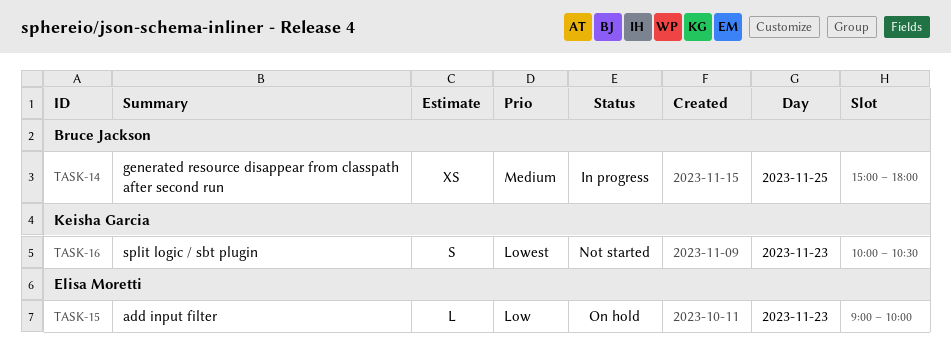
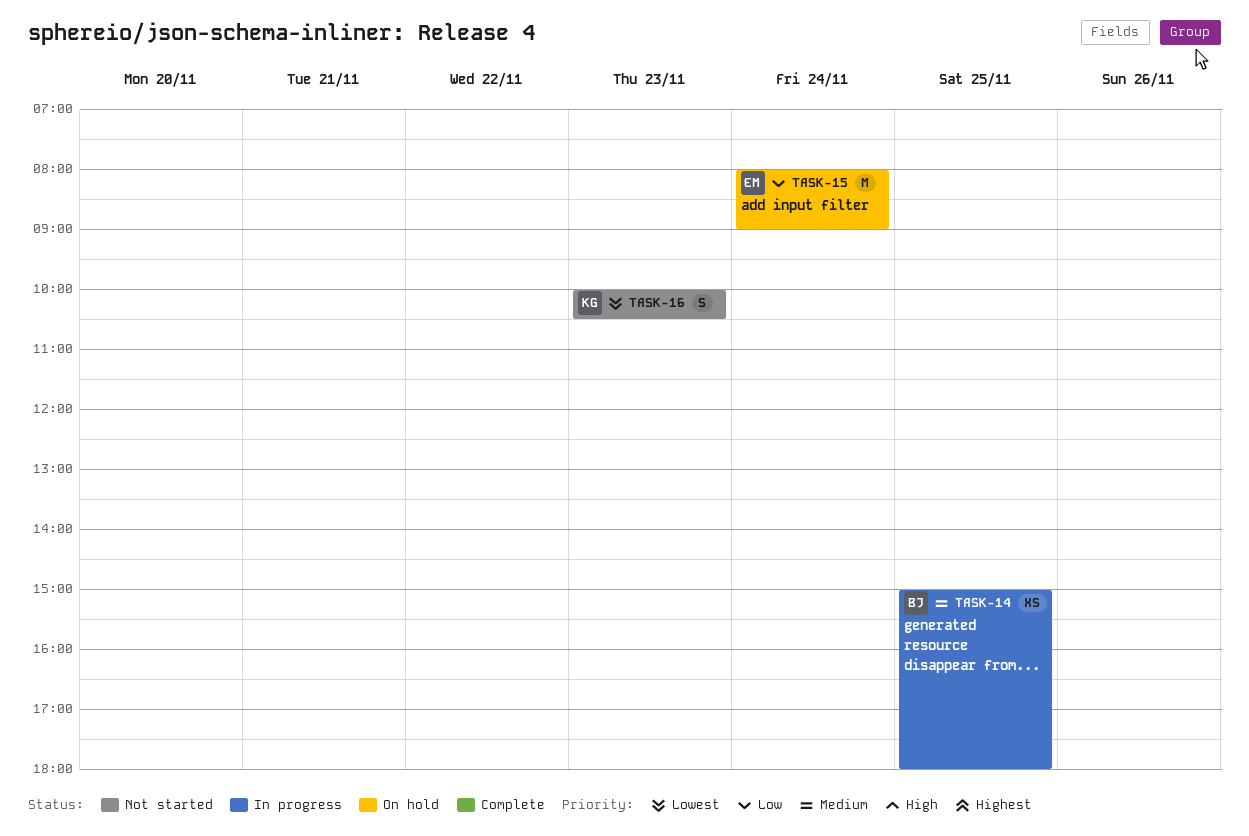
TASK-15, estimate: L -> M
TASK-15, day: Nov 23 -> Nov 24
TASK-15, begins: 09:00 -> 08:00
TASK-15, ends: 10:00 -> 09:00

